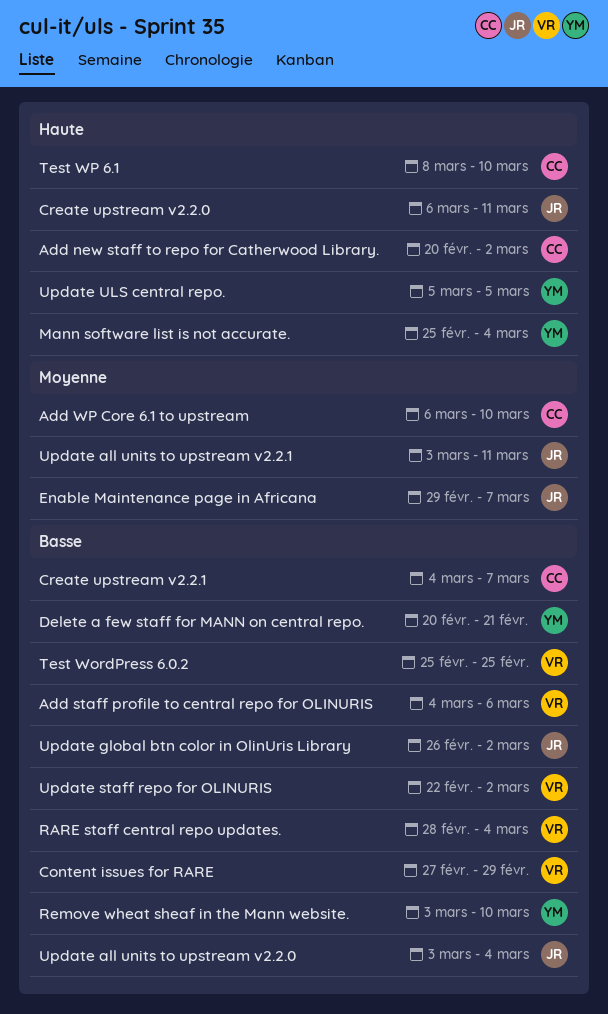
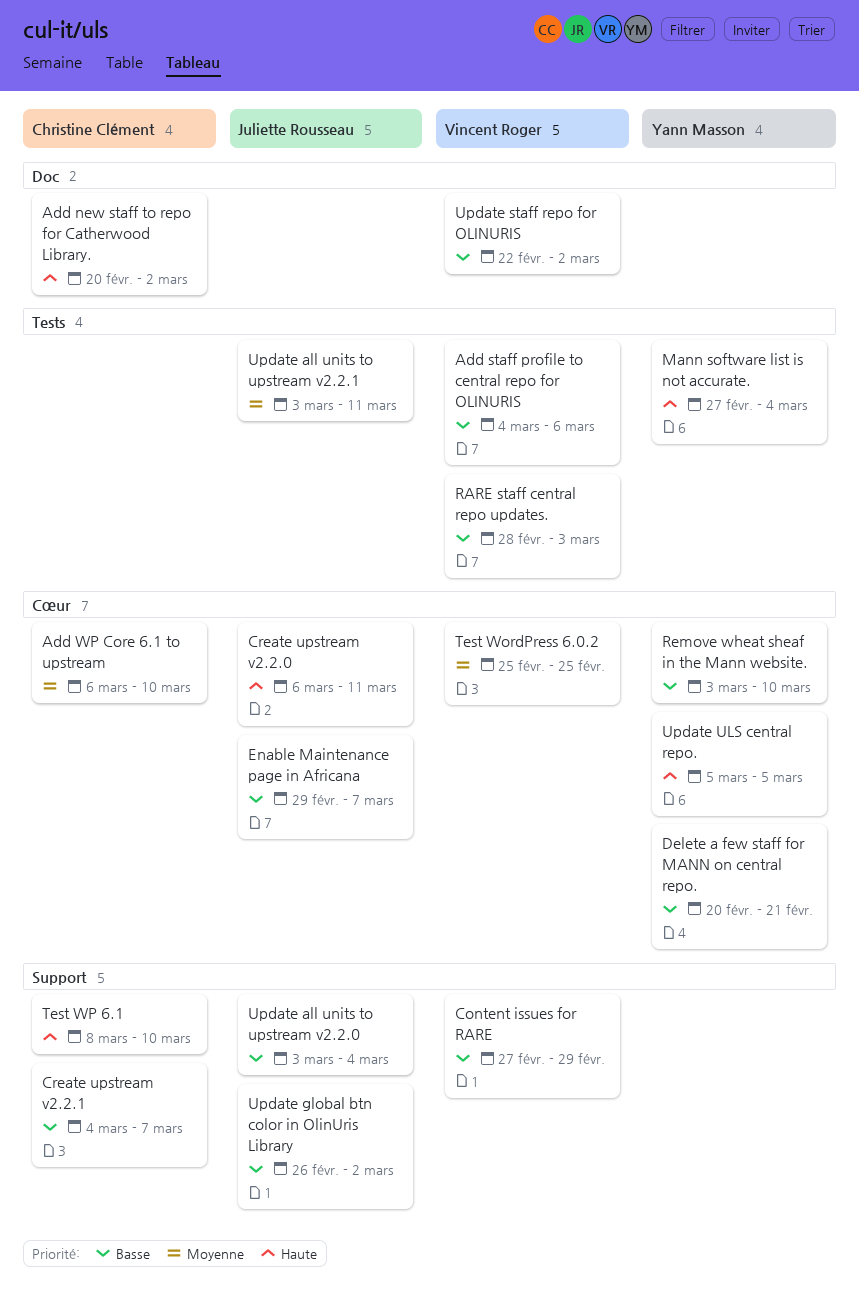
Enable Maintenance page in Africana, priority: Moyenne -> Basse
Mann software list is not accurate., start: Feb 25 -> Feb 27
RARE staff central repo updates., due: Mar 4 -> Mar 3
Test WordPress 6.0.2, priority: Basse -> Moyenne

